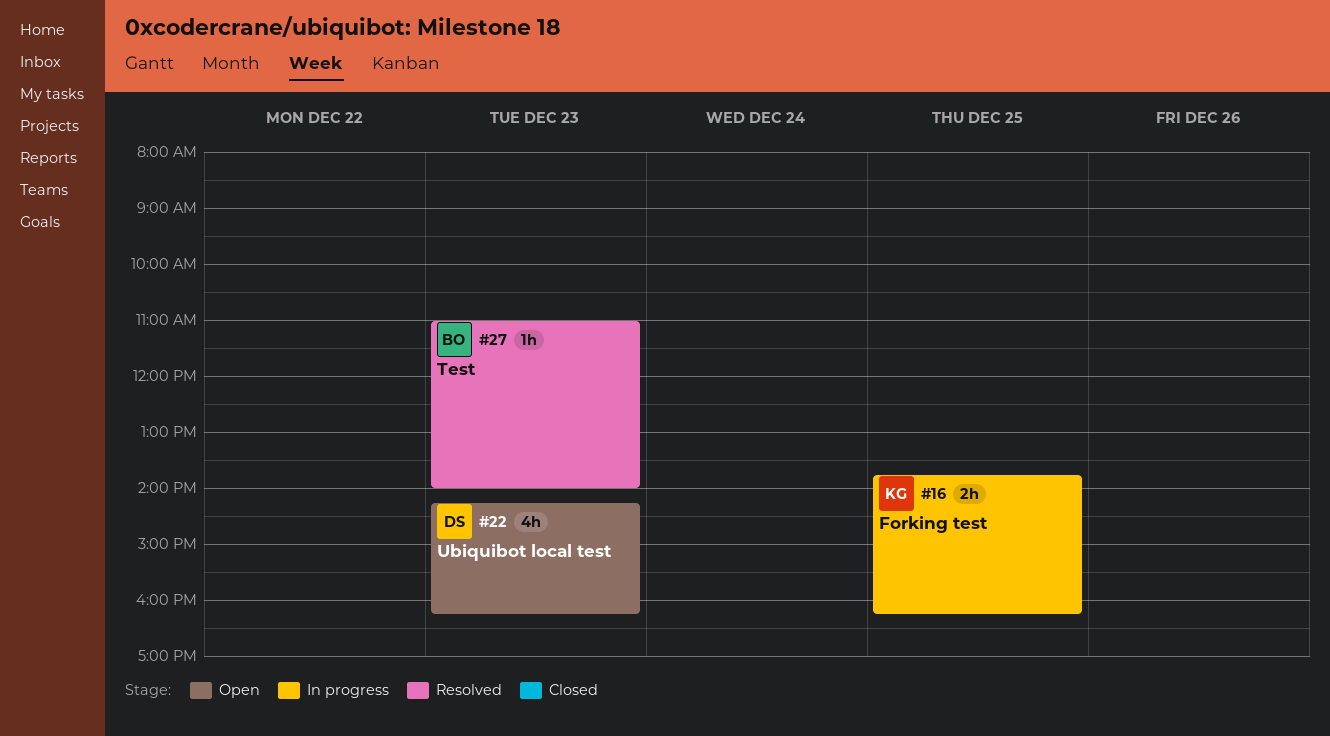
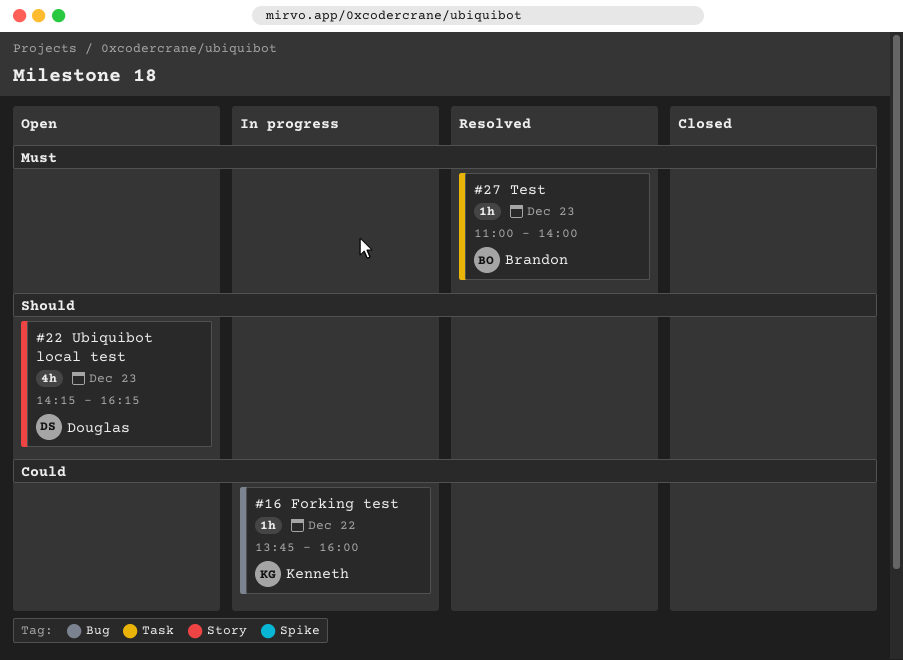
#16, estimate: 2h -> 1h
#16, day: Dec 25 -> Dec 22
#16, ends: 16:15 -> 16:00

